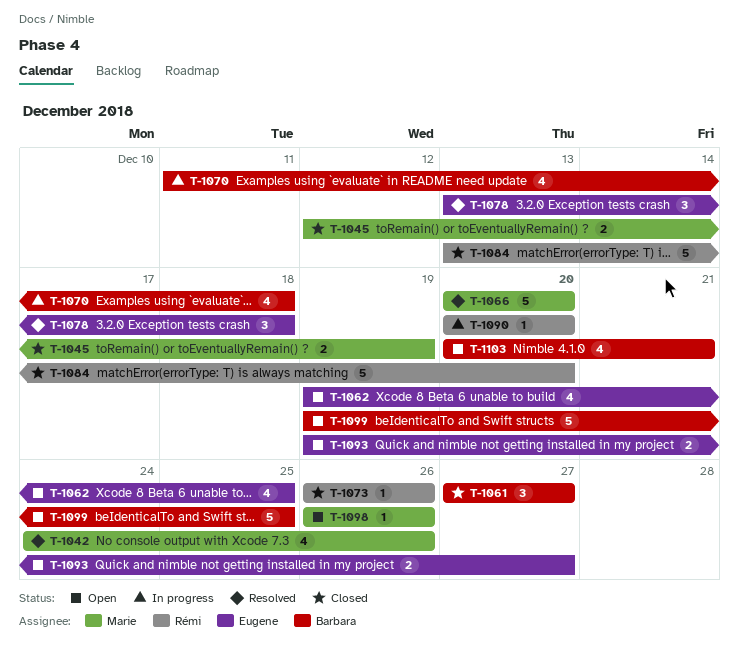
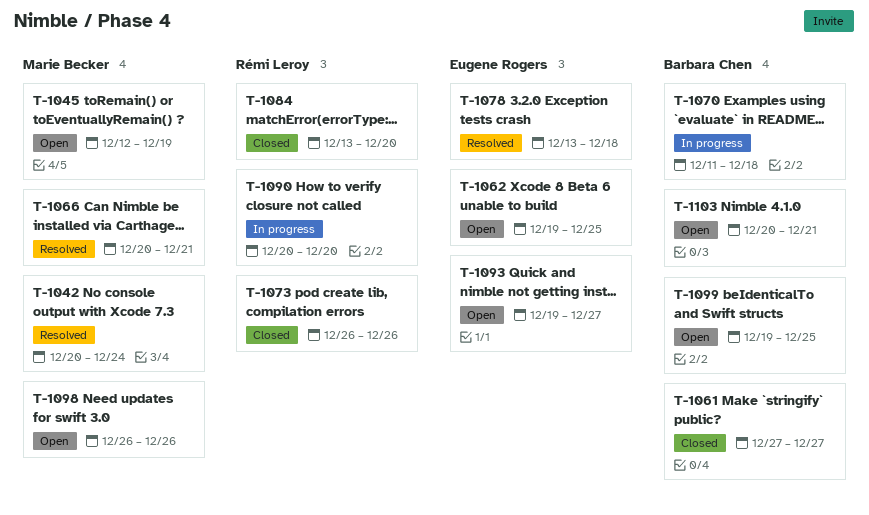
T-1042, start: Dec 24 -> Dec 20
T-1042, due: Dec 26 -> Dec 24
T-1045, status: Closed -> Open
T-1066, due: Dec 20 -> Dec 21

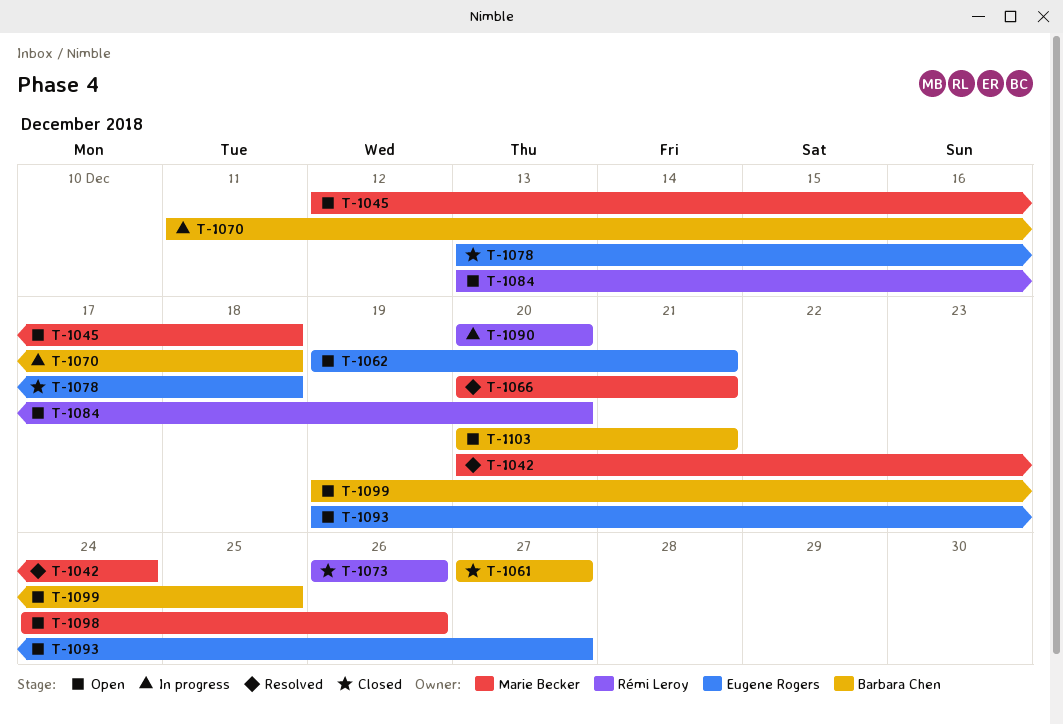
T-1045, due: Dec 19 -> Dec 18
T-1062, due: Dec 25 -> Dec 21
T-1078, status: Resolved -> Closed
T-1084, status: Closed -> Open
T-1098, start: Dec 26 -> Dec 24

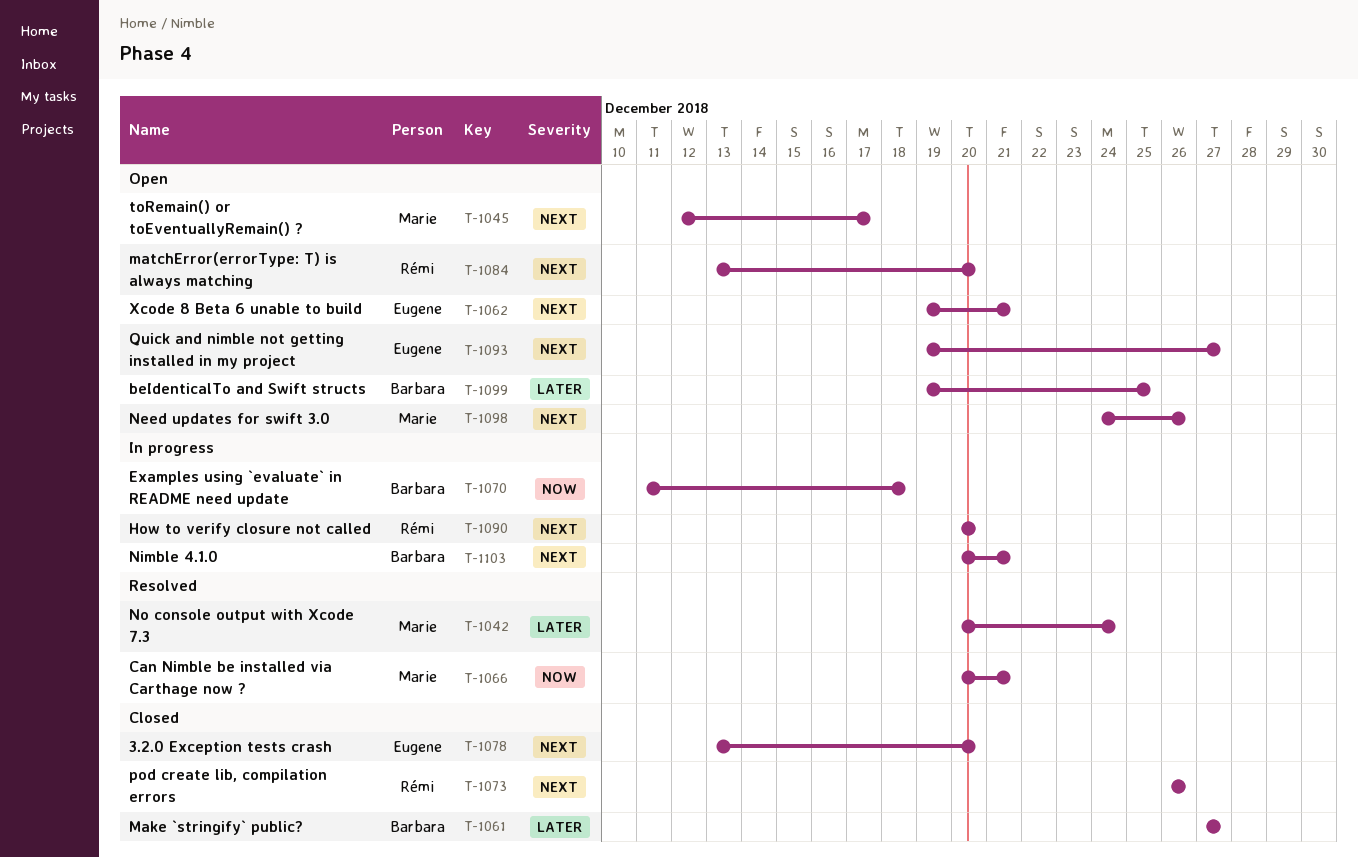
T-1045, due: Dec 18 -> Dec 17
T-1078, due: Dec 18 -> Dec 20
T-1103, status: Open -> In progress

